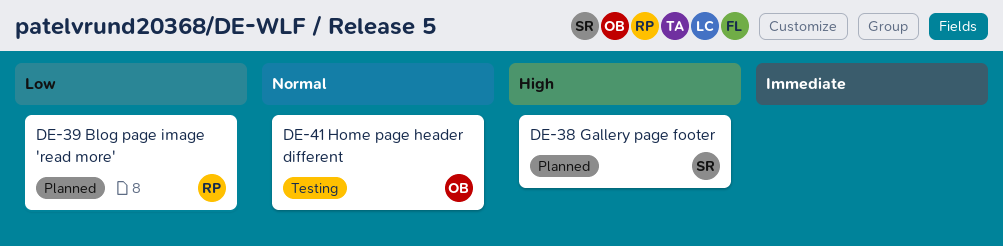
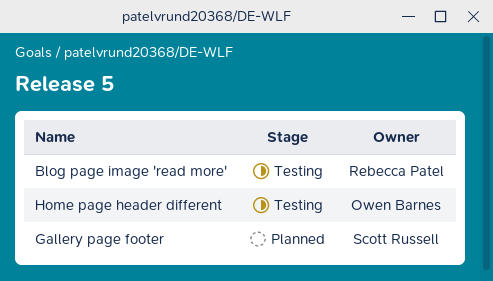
Blog page image 'read more', status: Planned -> Testing

